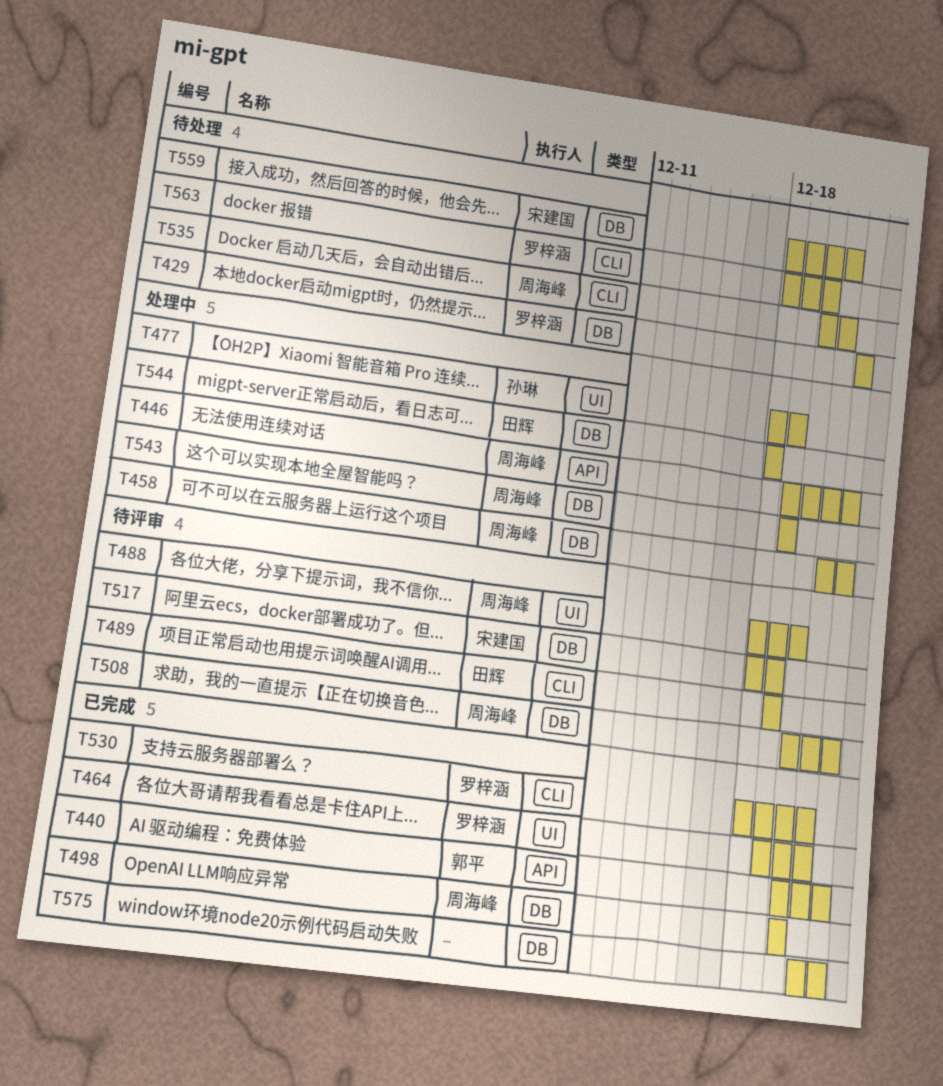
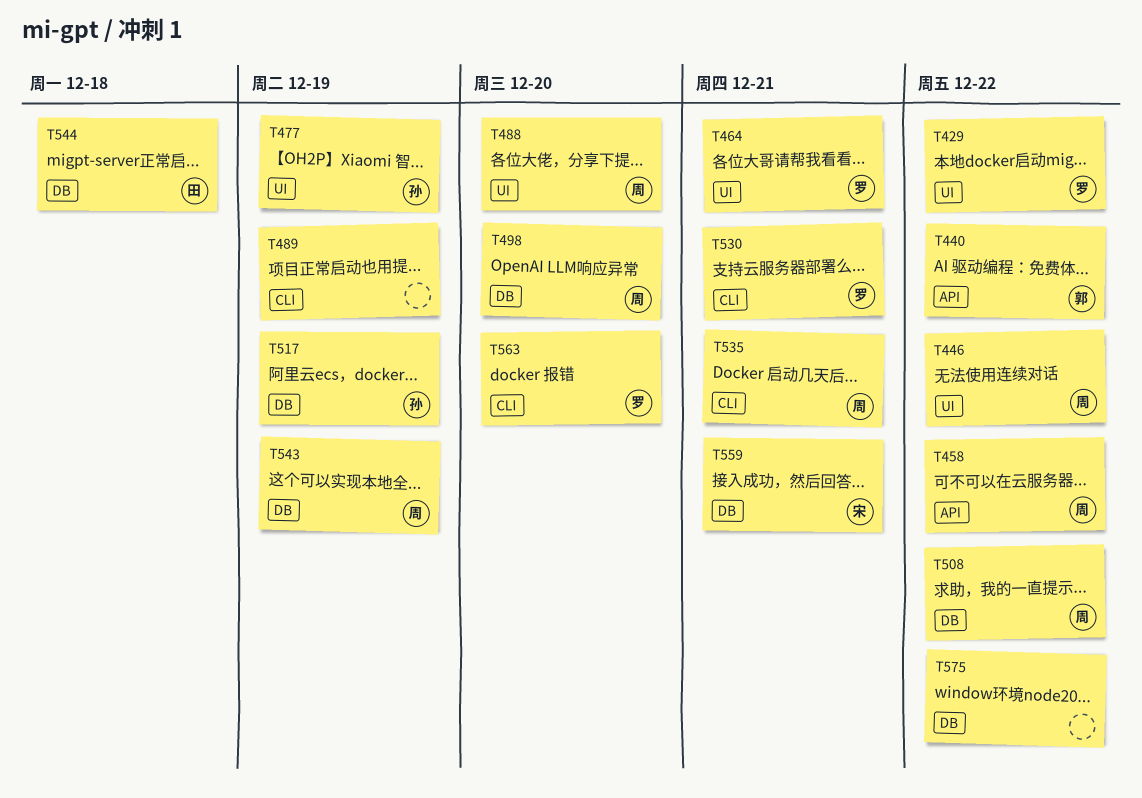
T429, label: DB -> UI
T446, label: API -> UI
T458, label: DB -> API
T489, owner: 田辉 -> none
T517, owner: 宋建国 -> 孙琳

